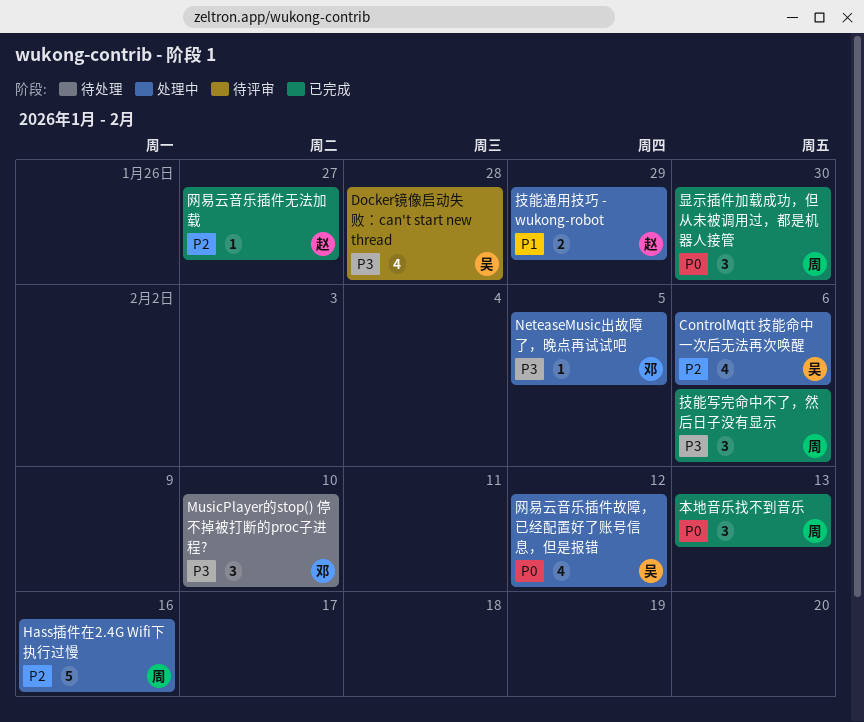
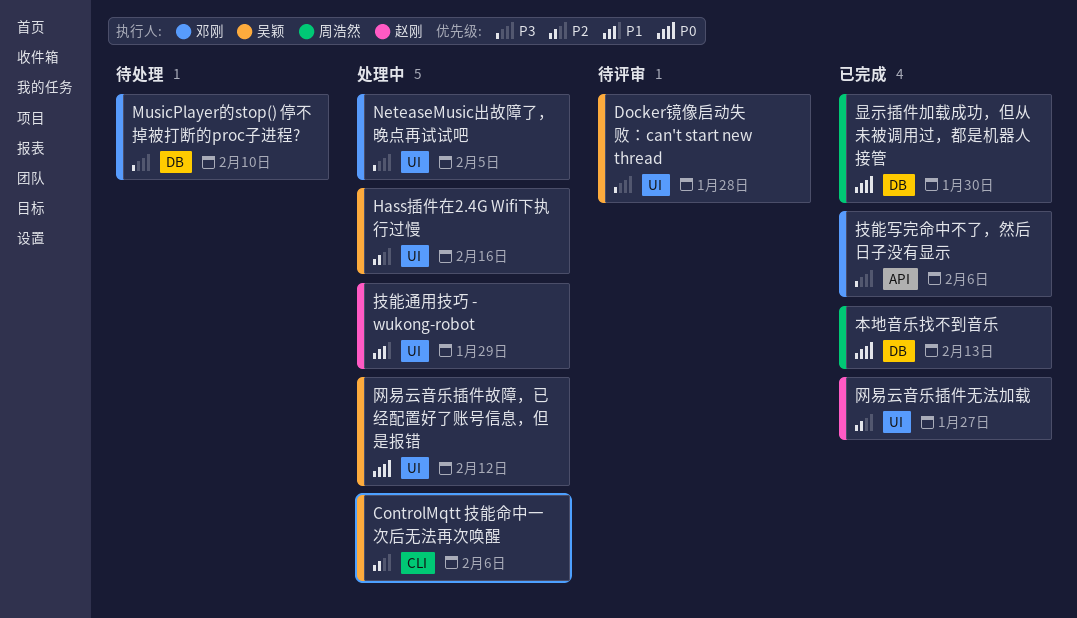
Hass插件在2.4G Wifi下执行过慢, owner: 周浩然 -> 吴颖
技能写完命中不了，然后日子没有显示, owner: 周浩然 -> 邓刚

